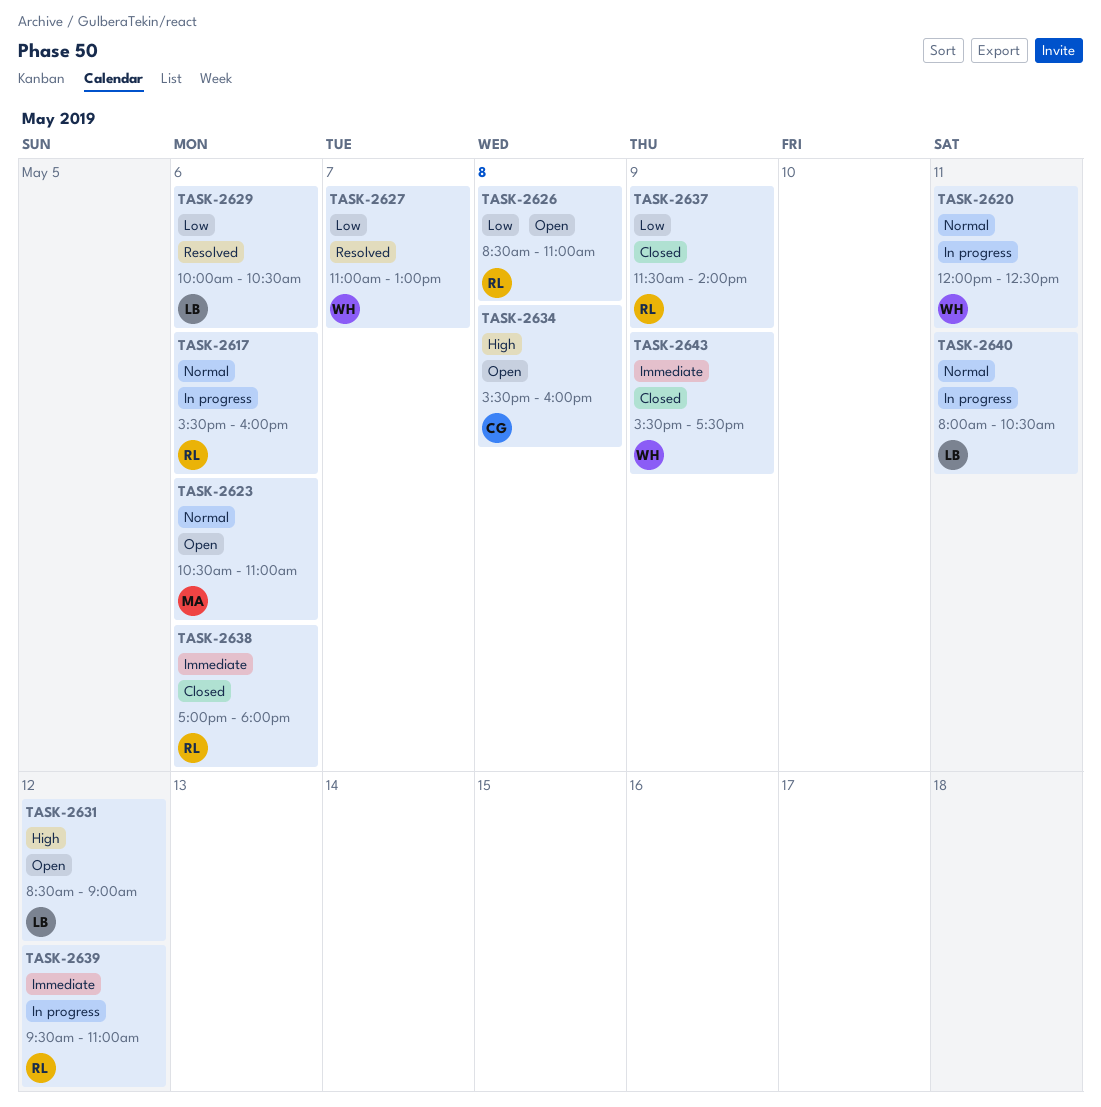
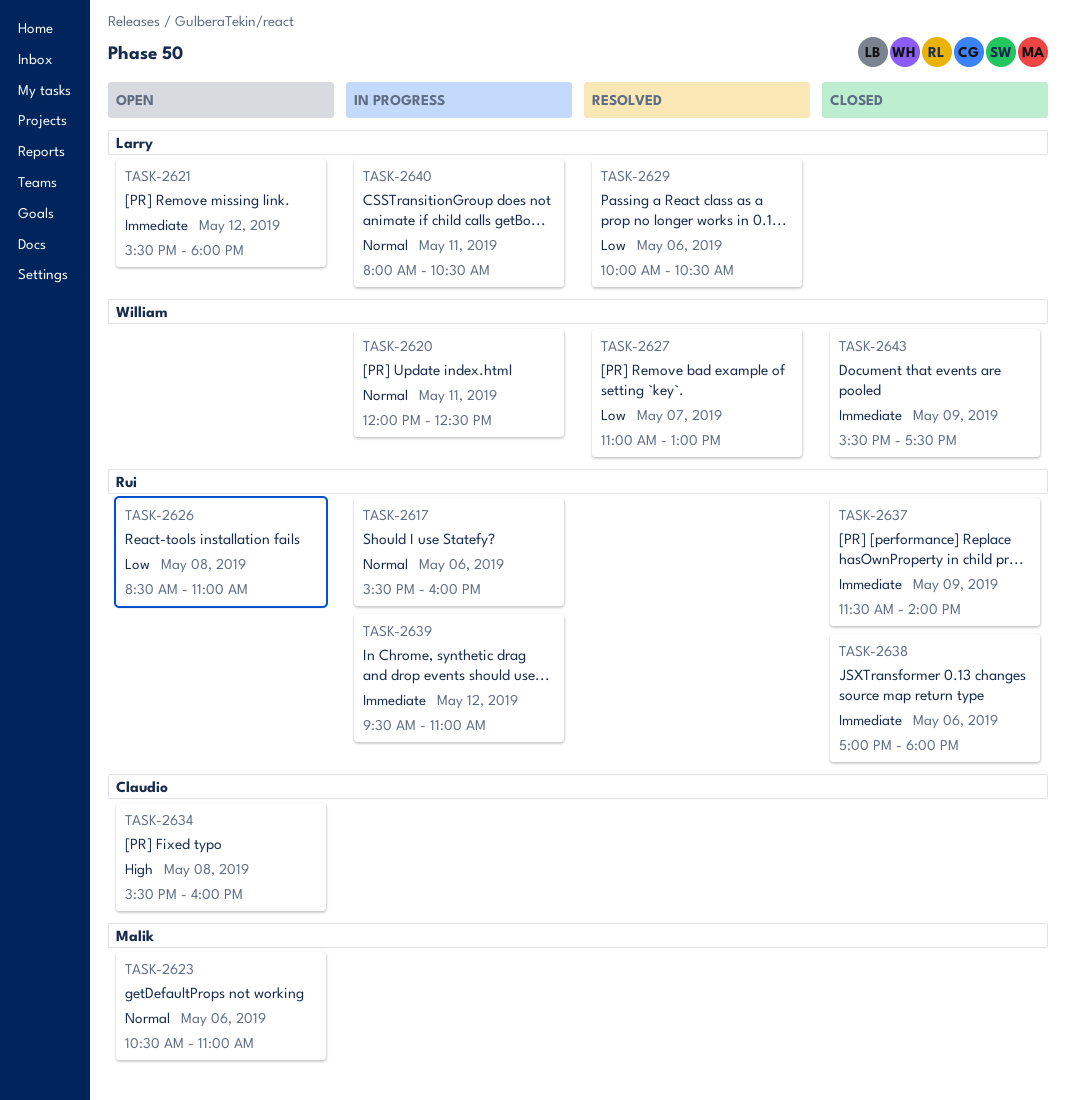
TASK-2621: none -> present
TASK-2631: present -> none
TASK-2637, priority: Low -> Immediate

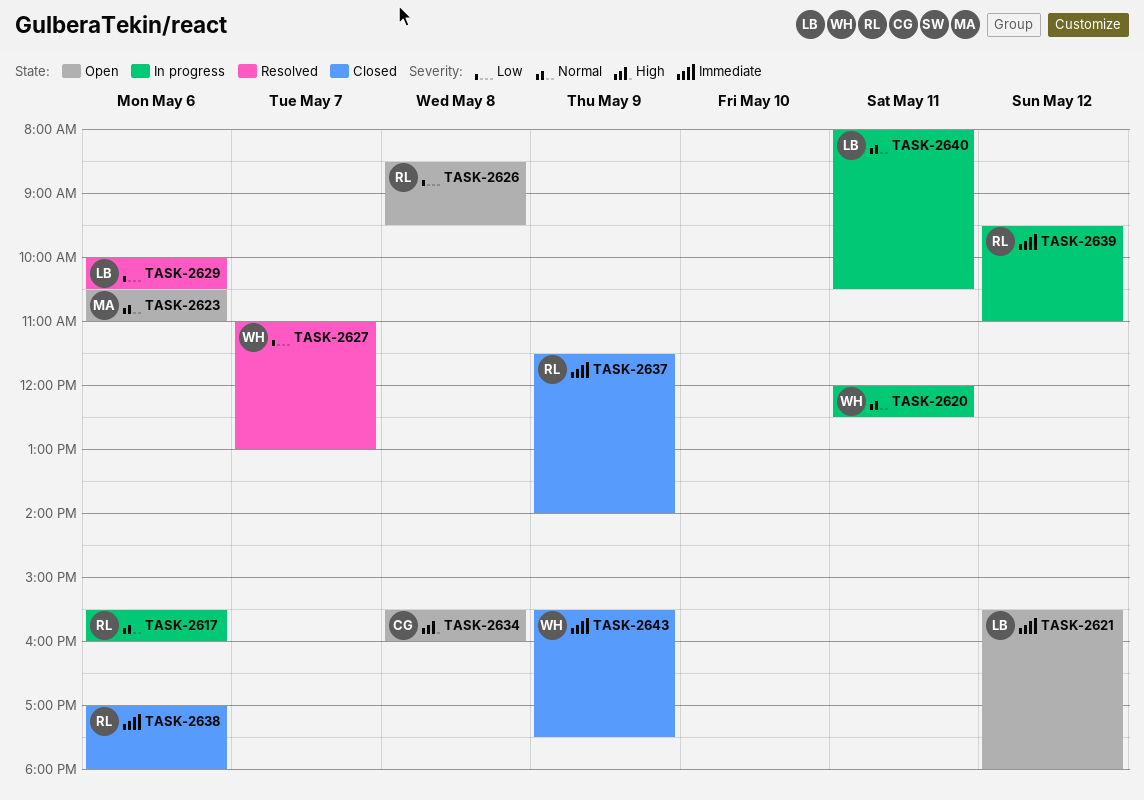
TASK-2626, ends: 11:00 -> 09:30

